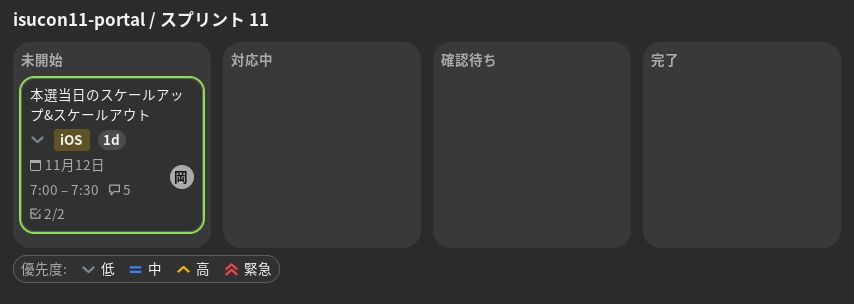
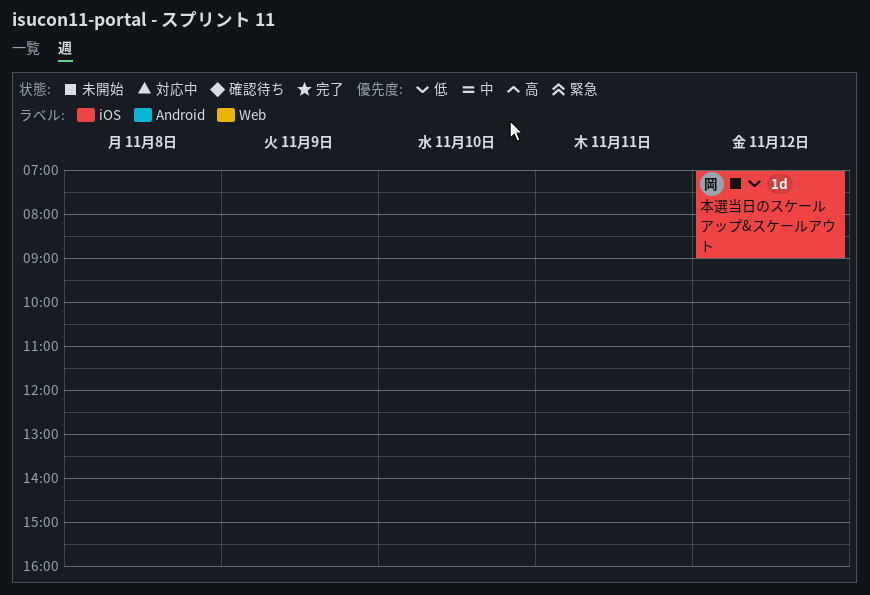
本選当日のスケールアップ&スケールアウト, ends: 07:30 -> 09:00

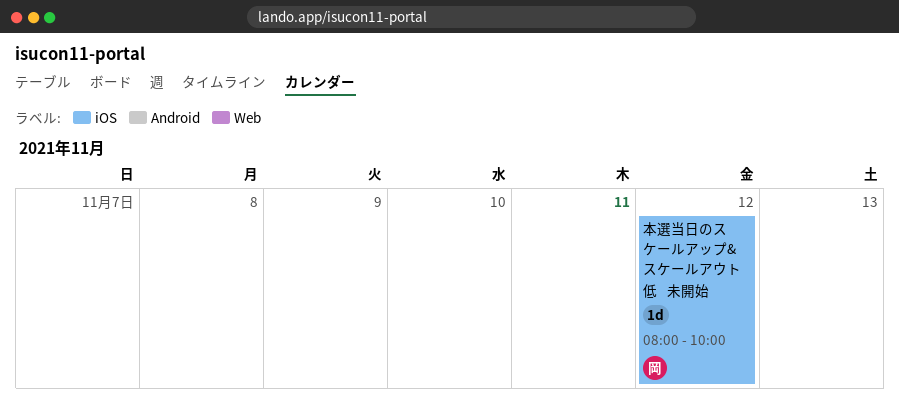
本選当日のスケールアップ&スケールアウト, begins: 07:00 -> 08:00
本選当日のスケールアップ&スケールアウト, ends: 09:00 -> 10:00

